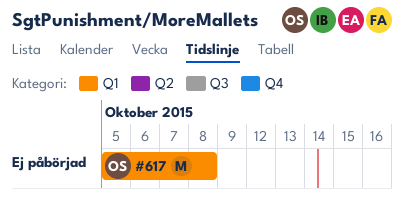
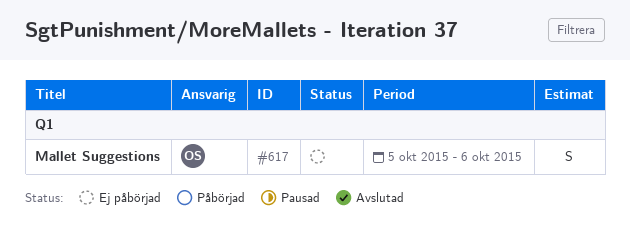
#617, estimate: M -> S
#617, due: Oct 8 -> Oct 6

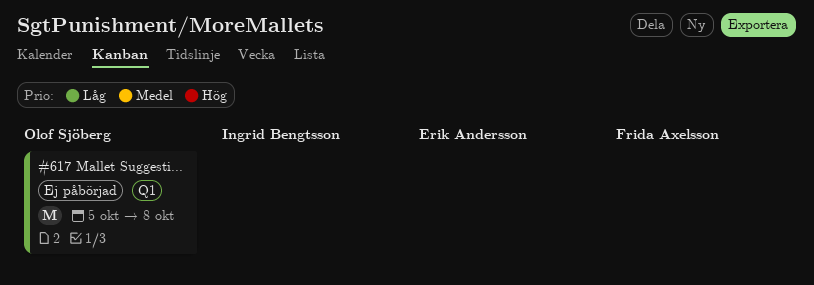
#617, estimate: S -> M
#617, due: Oct 6 -> Oct 8

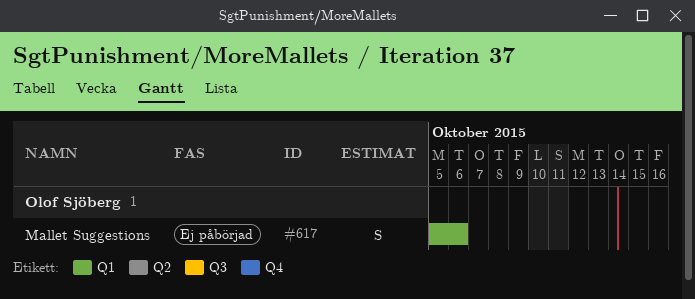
#617, estimate: M -> S
#617, due: Oct 8 -> Oct 6

